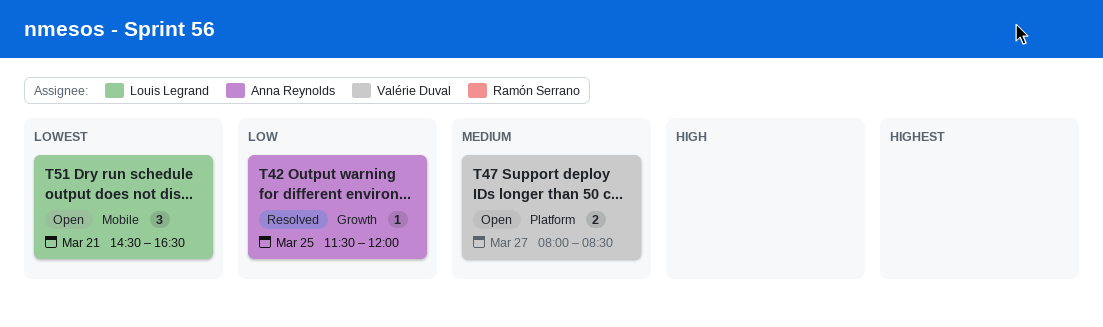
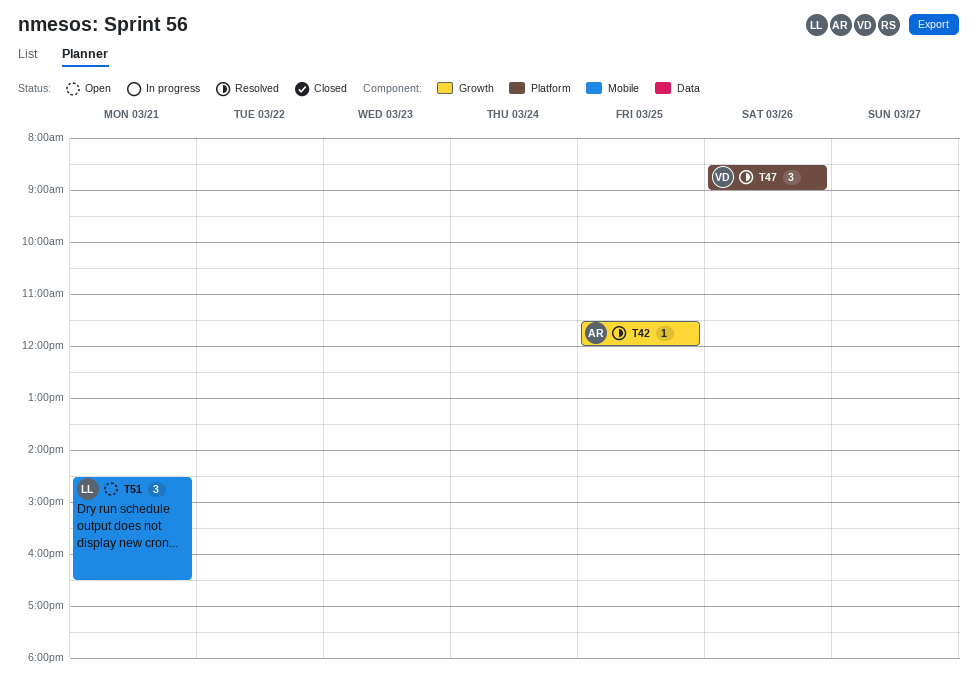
T47, status: Open -> Resolved
T47, estimate: 2 -> 3
T47, day: Mar 27 -> Mar 26
T47, begins: 08:00 -> 08:30
T47, ends: 08:30 -> 09:00

